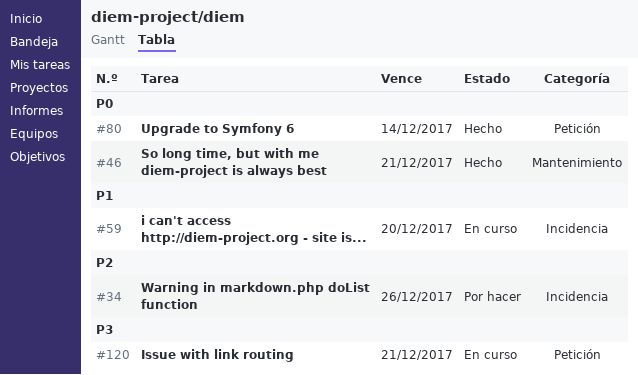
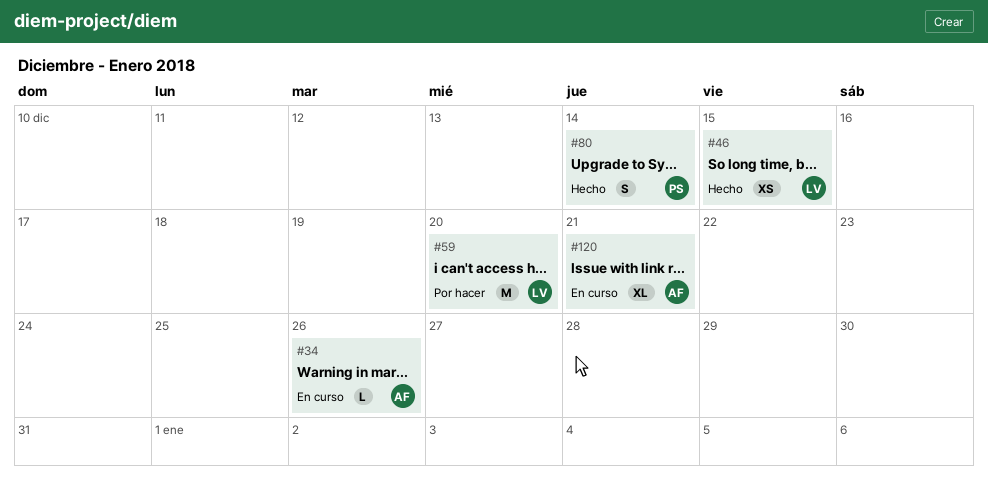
#34, status: Por hacer -> En curso
#46, due: Dec 21 -> Dec 15
#59, status: En curso -> Por hacer

